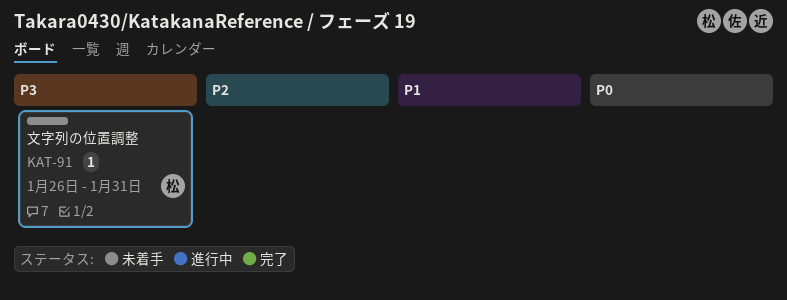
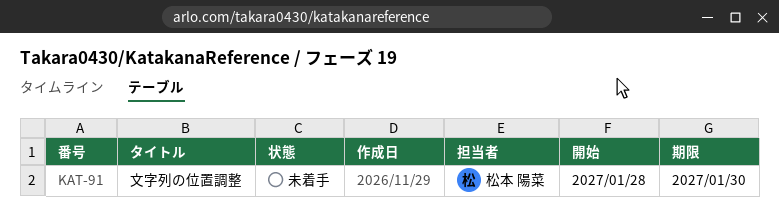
KAT-91, start: Jan 26 -> Jan 28
KAT-91, due: Jan 31 -> Jan 30

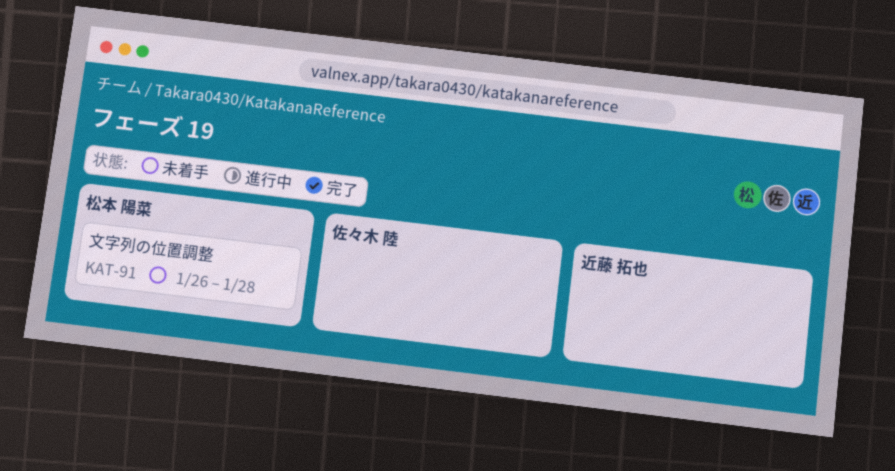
KAT-91, start: Jan 28 -> Jan 26
KAT-91, due: Jan 30 -> Jan 28

